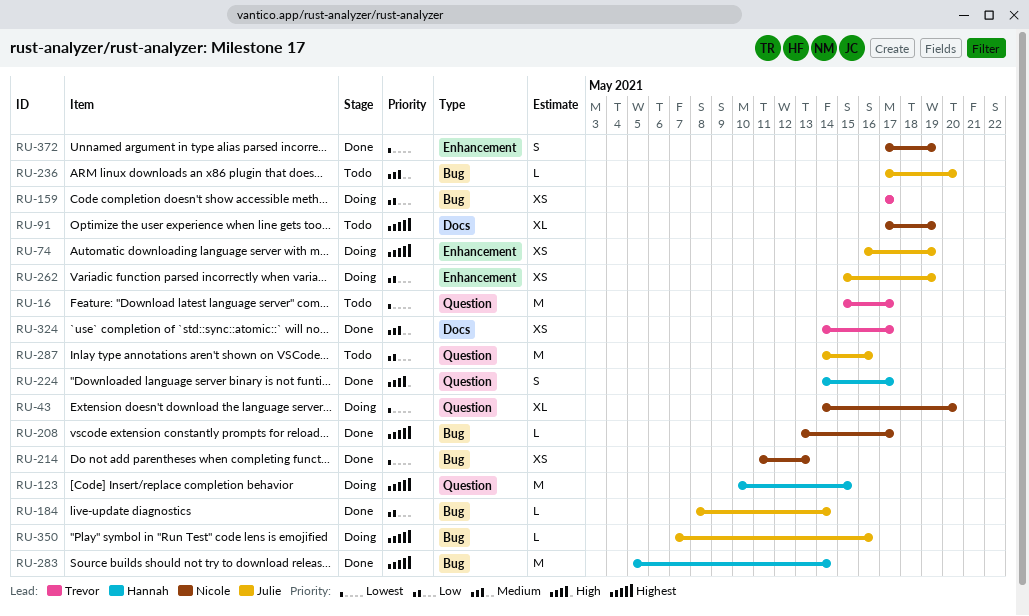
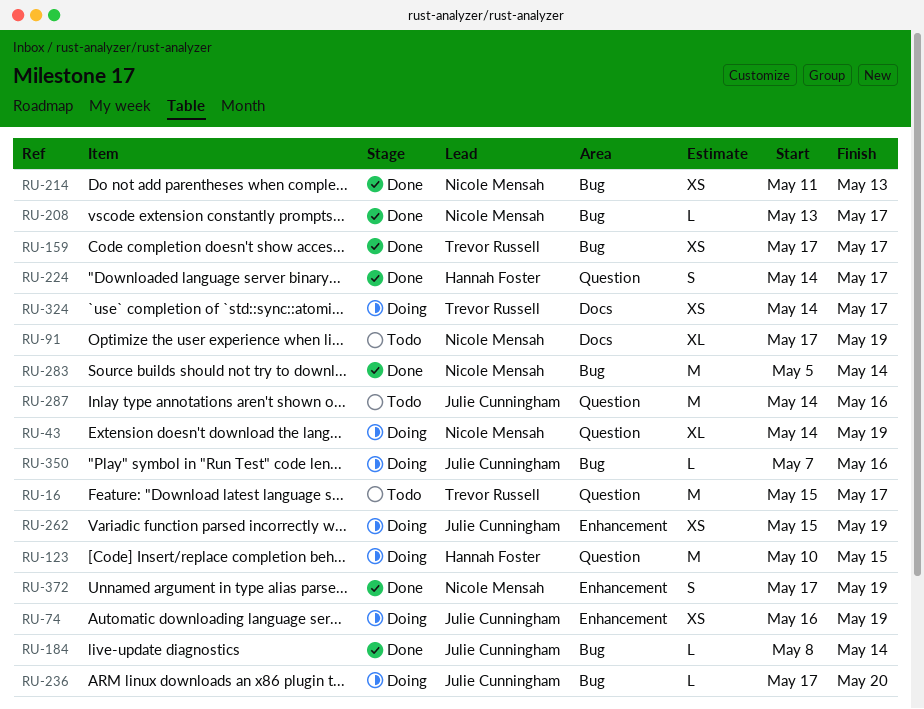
RU-43, due: May 20 -> May 19
RU-159, status: Doing -> Done
RU-236, status: Todo -> Doing
RU-283, owner: Hannah Foster -> Nicole Mensah
RU-324, status: Done -> Doing

